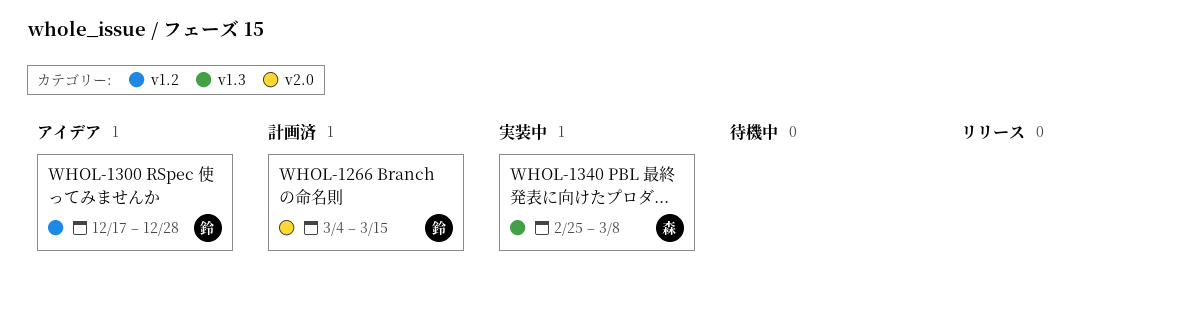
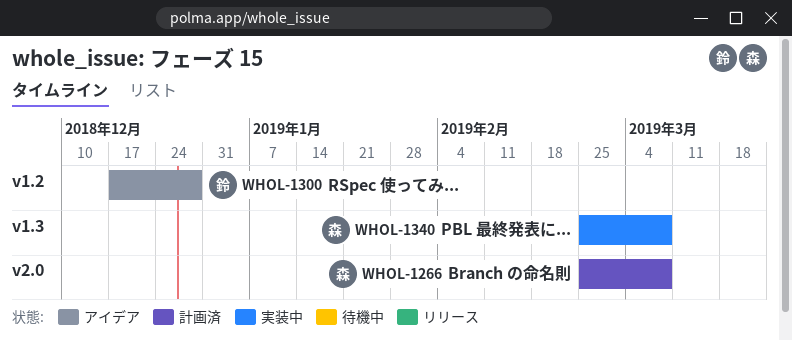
WHOL-1266, owner: 鈴 -> 森
WHOL-1266, start: Mar 4 -> Feb 25
WHOL-1266, due: Mar 15 -> Mar 8

